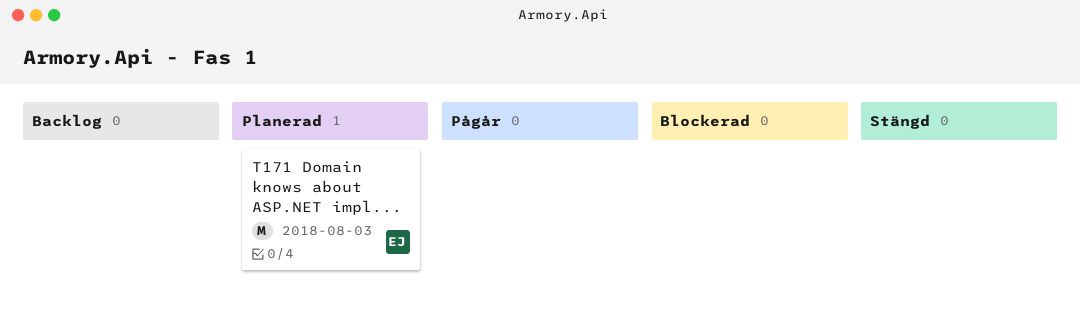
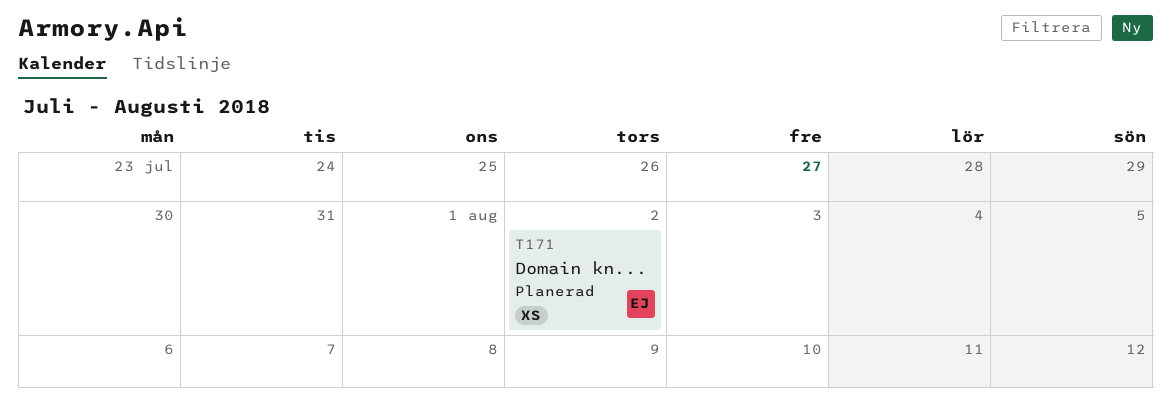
T171, estimate: M -> XS
T171, due: Aug 3 -> Aug 2

